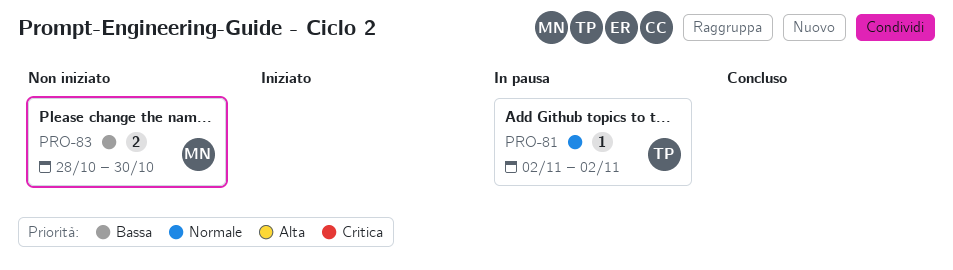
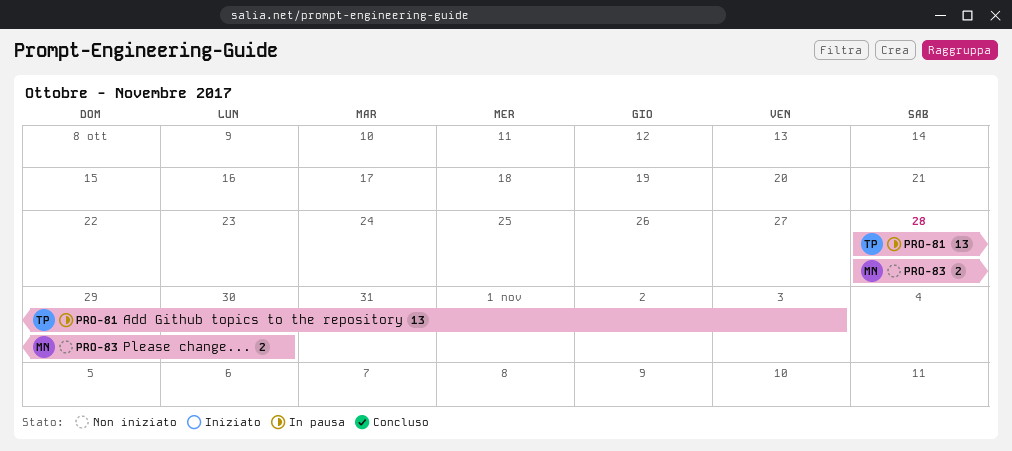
PRO-81, estimate: 1 -> 13
PRO-81, start: Nov 2 -> Oct 28
PRO-81, due: Nov 2 -> Nov 3

